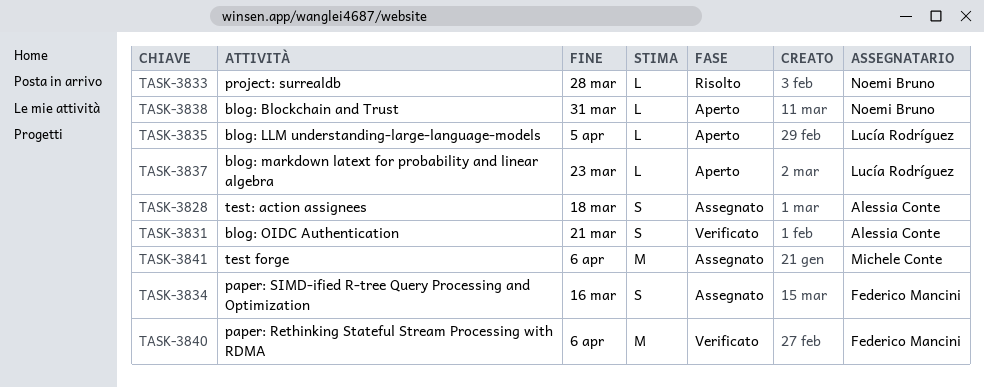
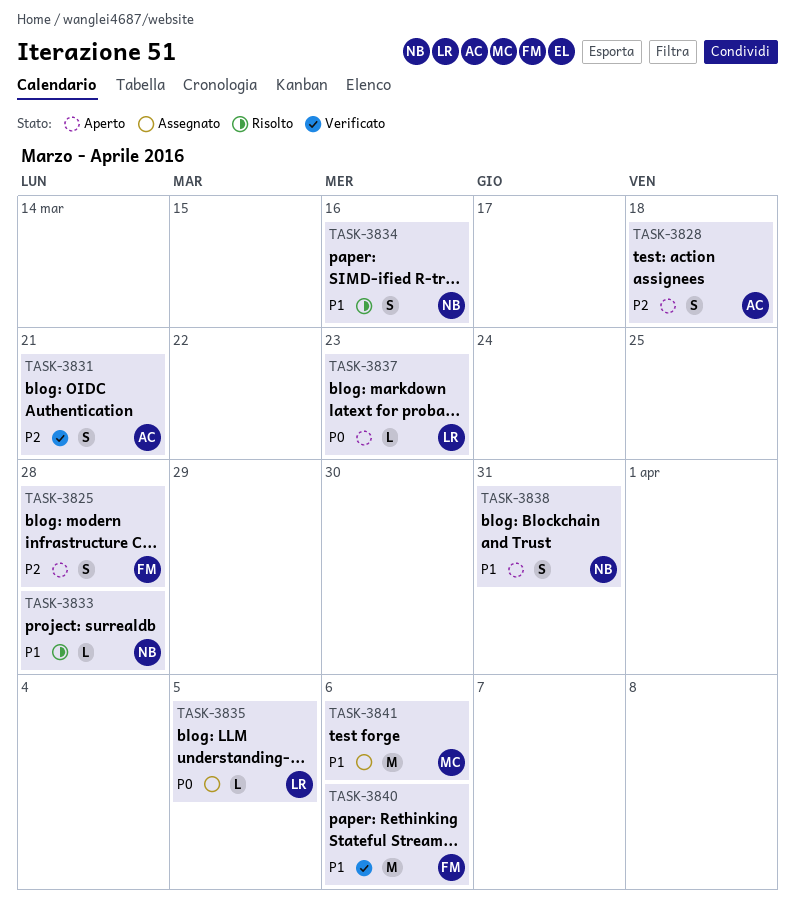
TASK-3825: none -> present
TASK-3828, status: Assegnato -> Aperto
TASK-3834, status: Assegnato -> Risolto
TASK-3834, owner: Federico Mancini -> Noemi Bruno
TASK-3835, status: Aperto -> Assegnato
TASK-3838, estimate: L -> S

